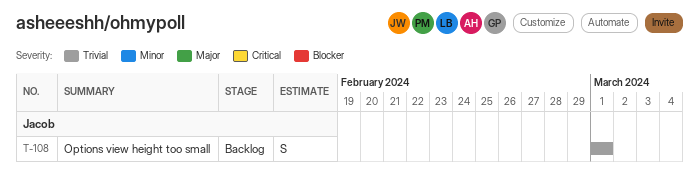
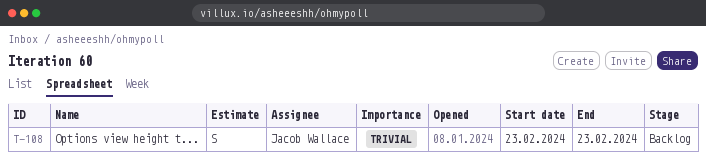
T-108, start: Mar 1 -> Feb 23
T-108, due: Mar 1 -> Feb 23

